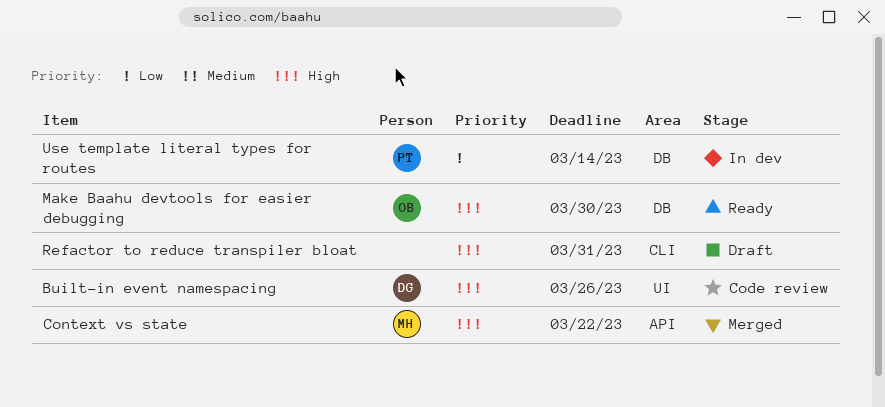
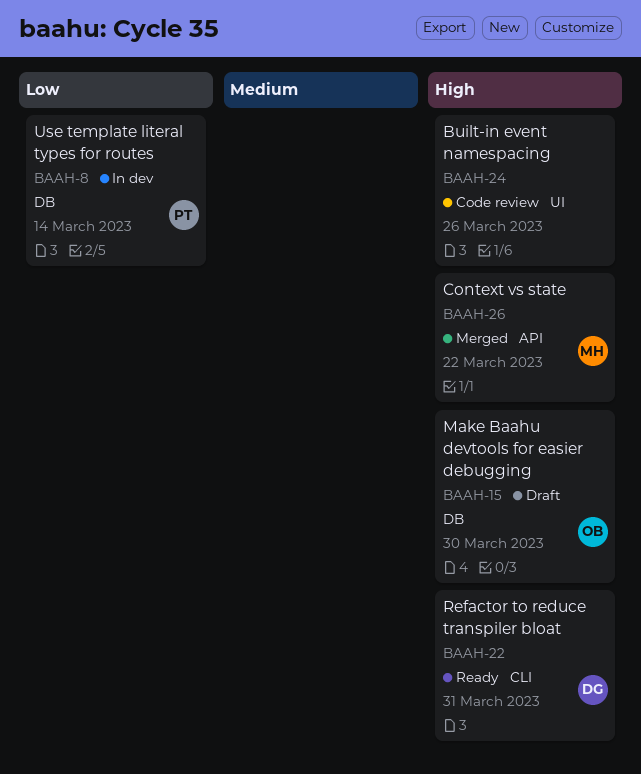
Built-in event namespacing, owner: DG -> none
Make Baahu devtools for easier debugging, status: Ready -> Draft
Refactor to reduce transpiler bloat, status: Draft -> Ready
Refactor to reduce transpiler bloat, owner: none -> DG

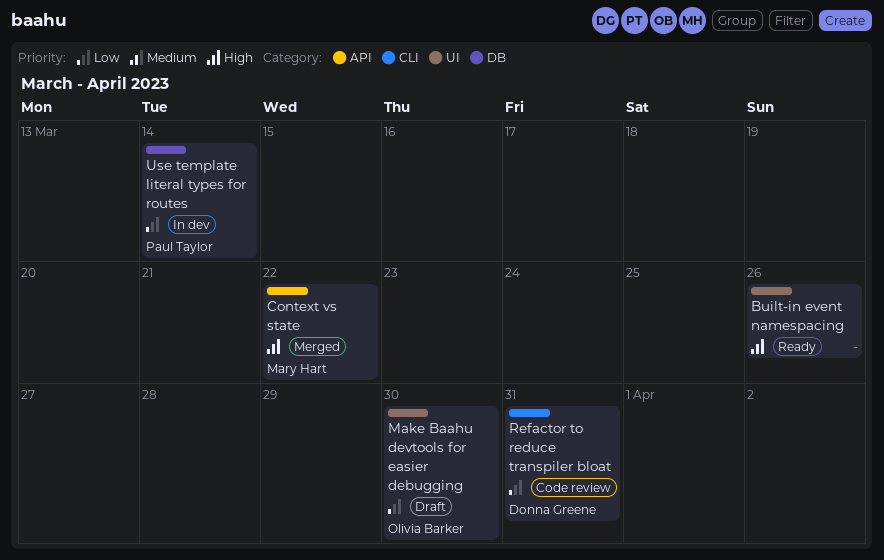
Built-in event namespacing, status: Code review -> Ready
Make Baahu devtools for easier debugging, priority: High -> Low
Make Baahu devtools for easier debugging, label: DB -> UI
Refactor to reduce transpiler bloat, status: Ready -> Code review
Refactor to reduce transpiler bloat, priority: High -> Low

